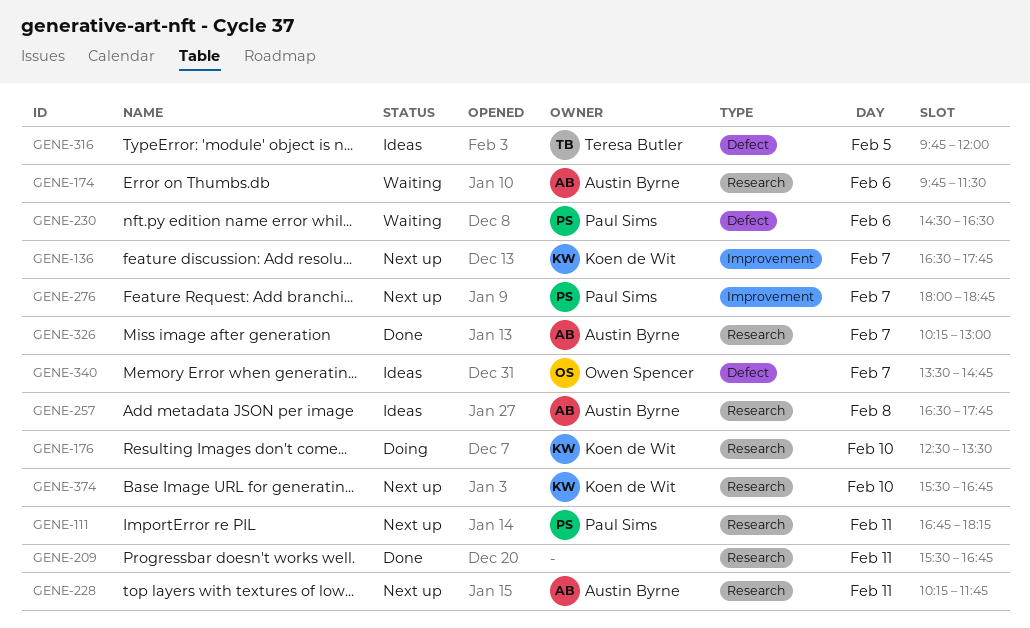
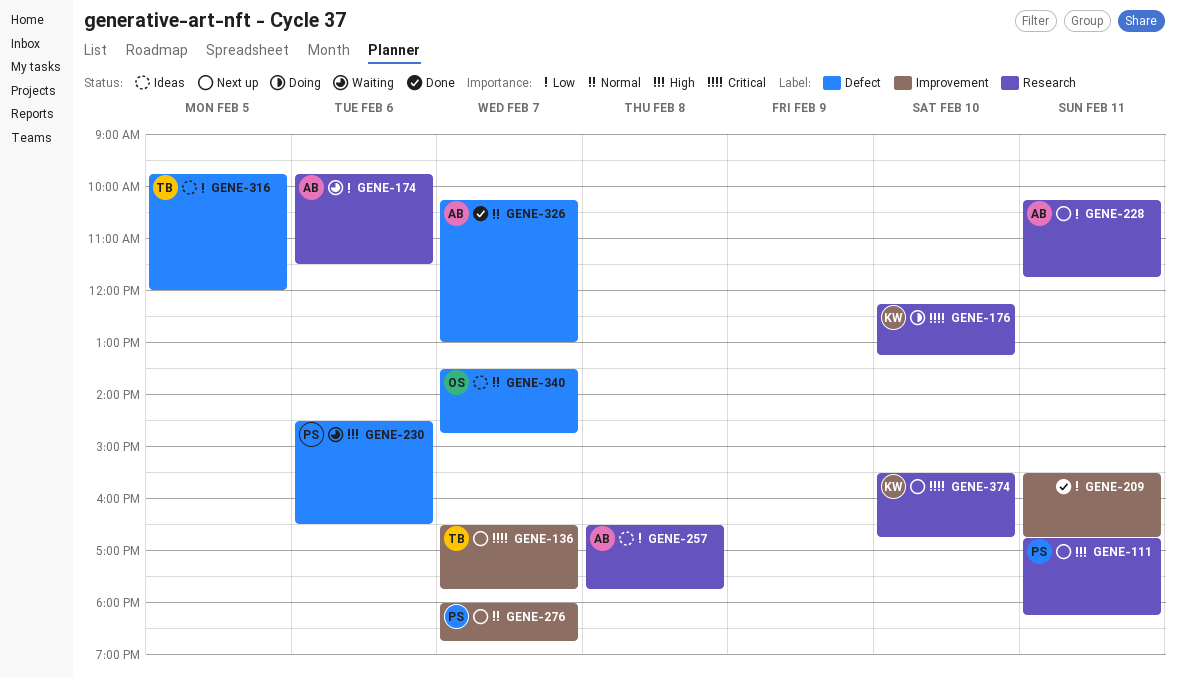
GENE-136, owner: Koen de Wit -> Teresa Butler
GENE-176, begins: 12:30 -> 12:15
GENE-176, ends: 13:30 -> 13:15
GENE-209, label: Research -> Improvement
GENE-326, label: Research -> Defect

